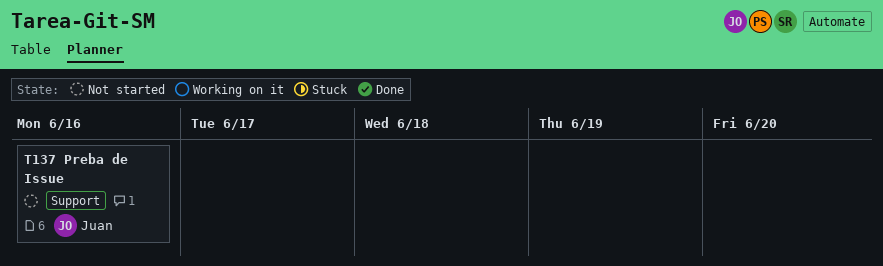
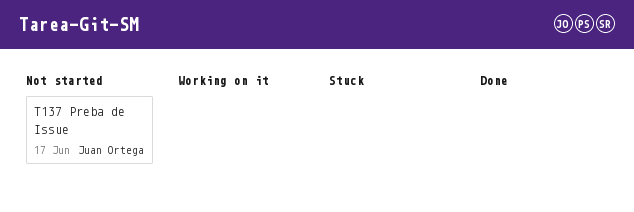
T137, due: Jun 16 -> Jun 17

